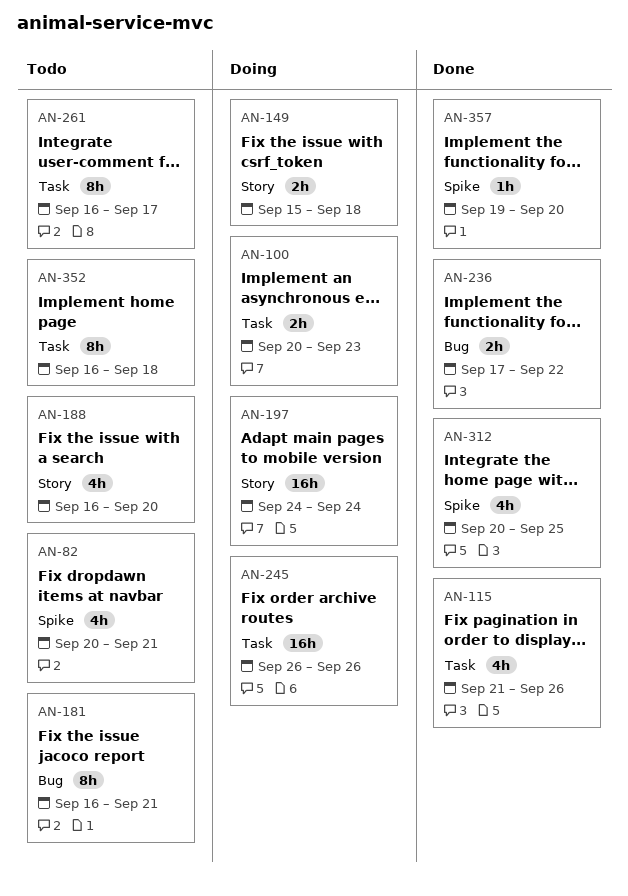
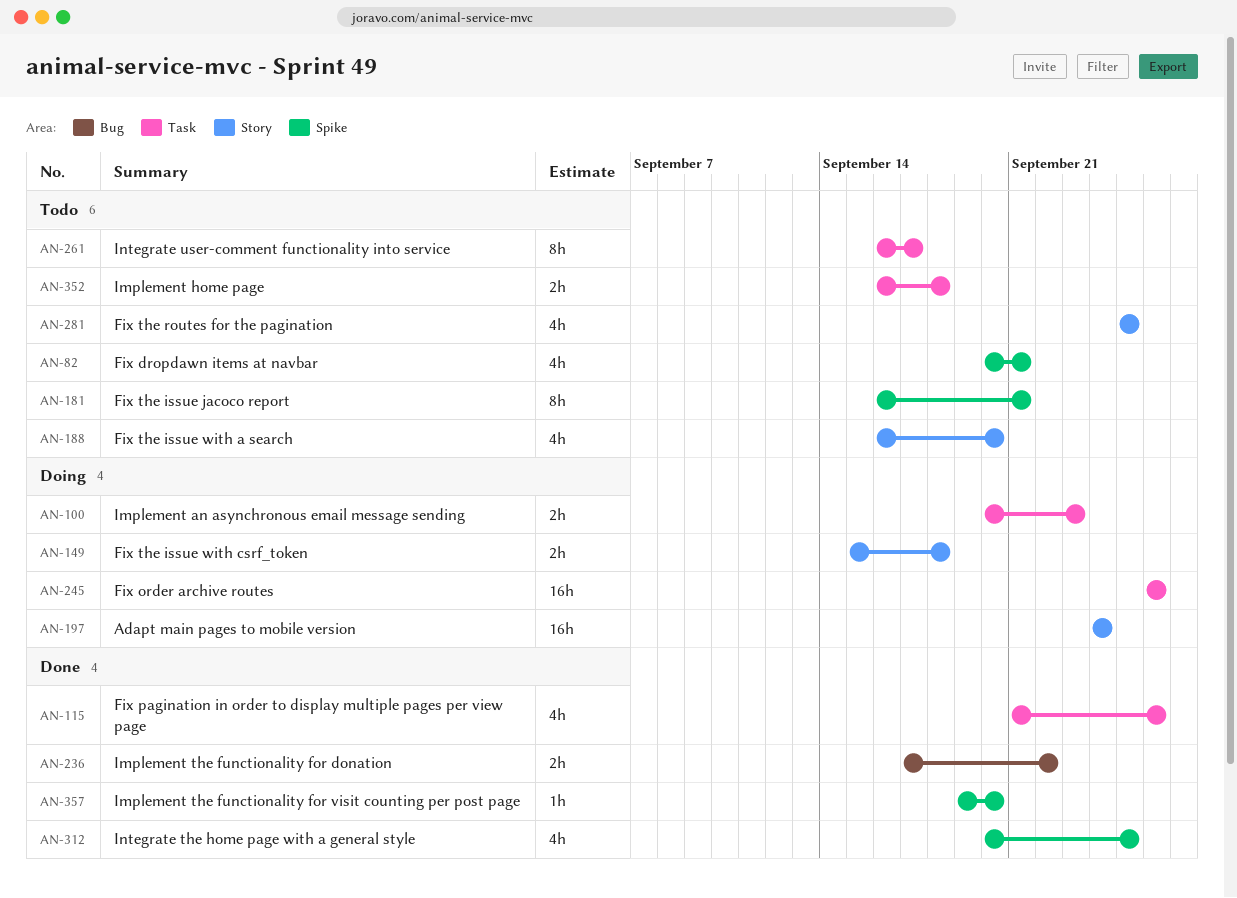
AN-181, label: Bug -> Spike
AN-281: none -> present
AN-352, estimate: 8h -> 2h

